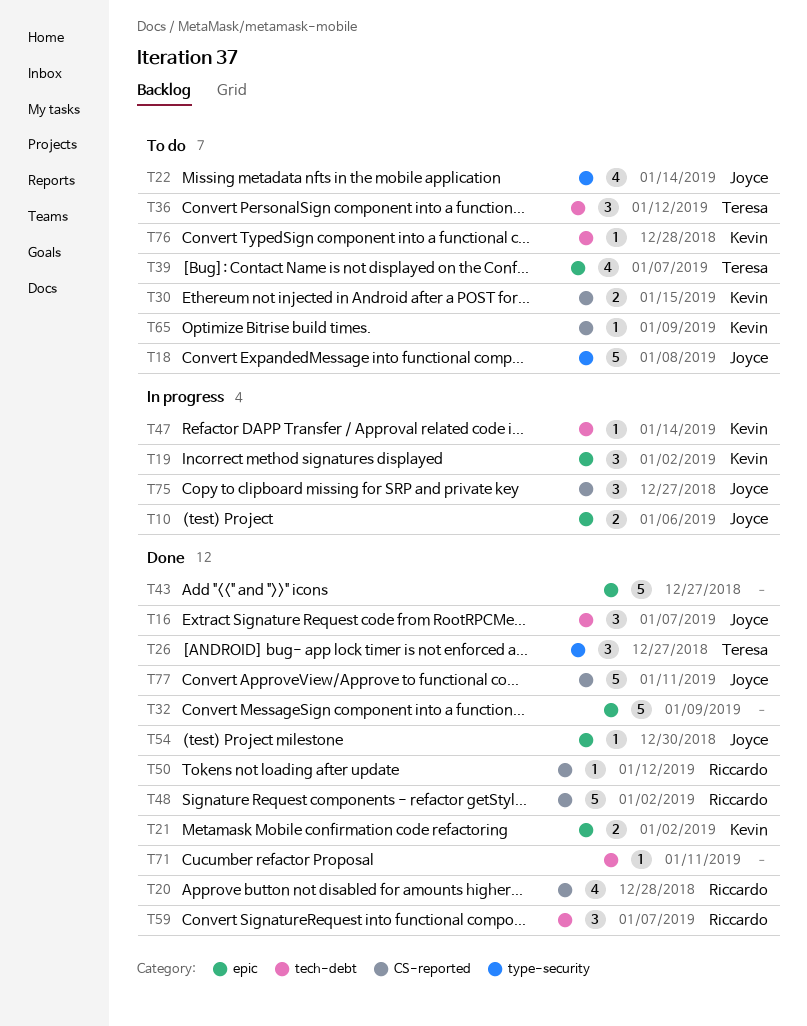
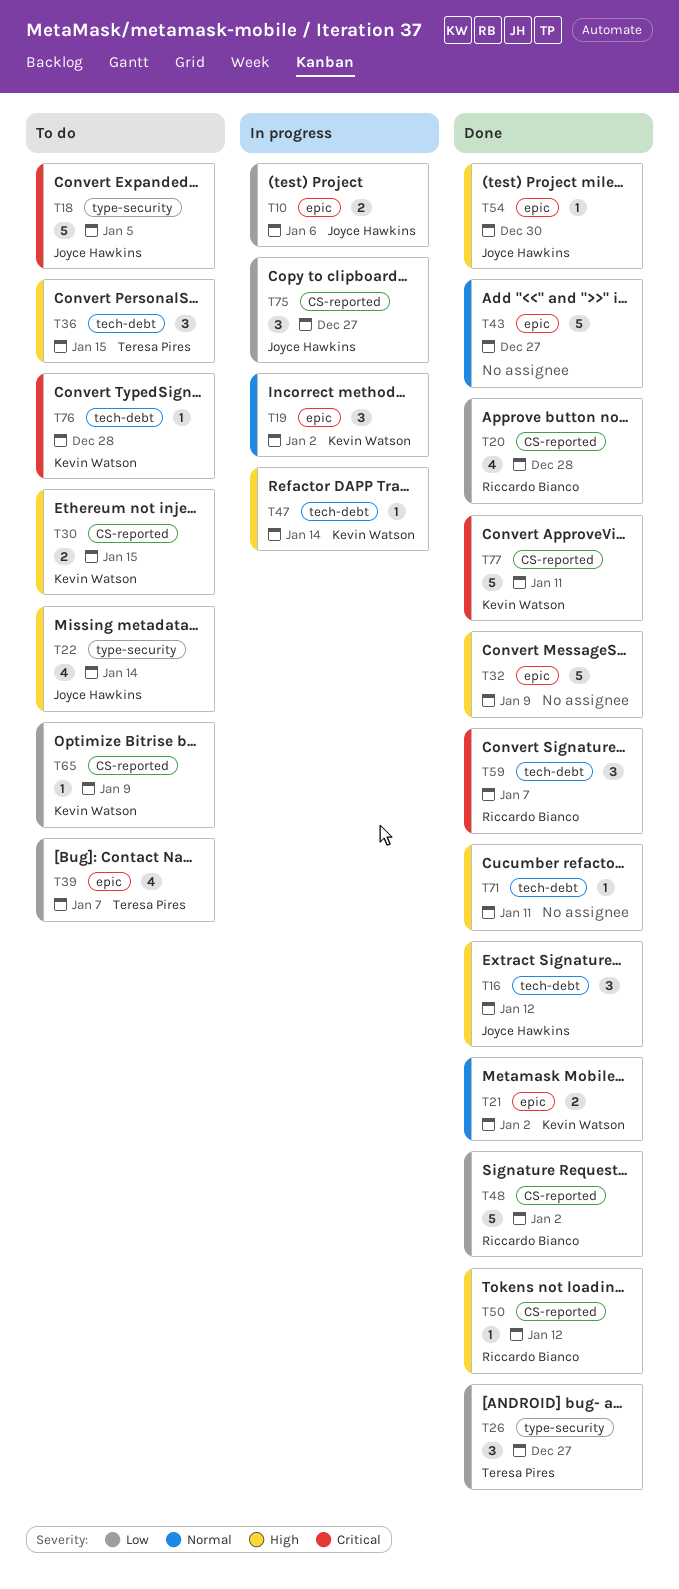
T16, due: Jan 7 -> Jan 12
T18, due: Jan 8 -> Jan 5
T36, due: Jan 12 -> Jan 15
T77, owner: Joyce Hawkins -> Kevin Watson

